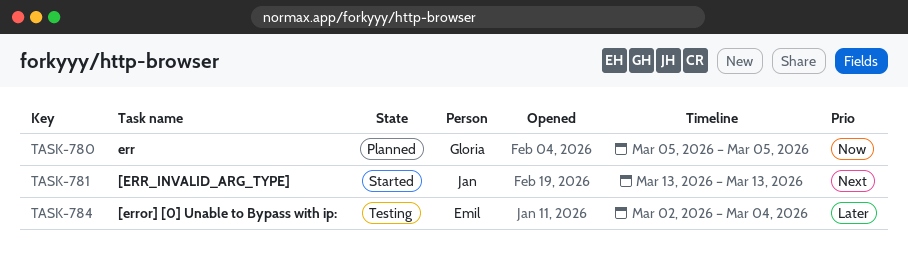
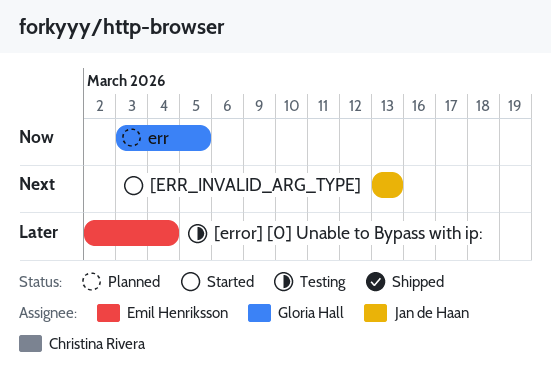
err, start: Mar 5 -> Mar 3

